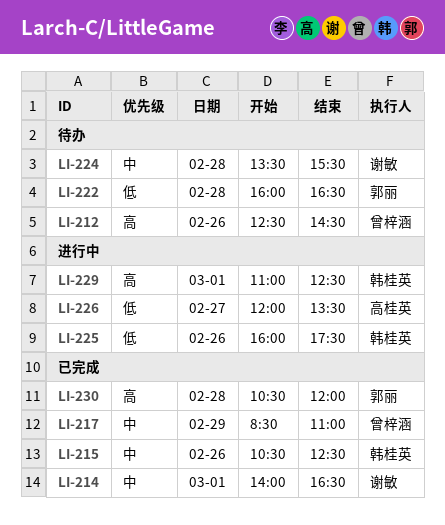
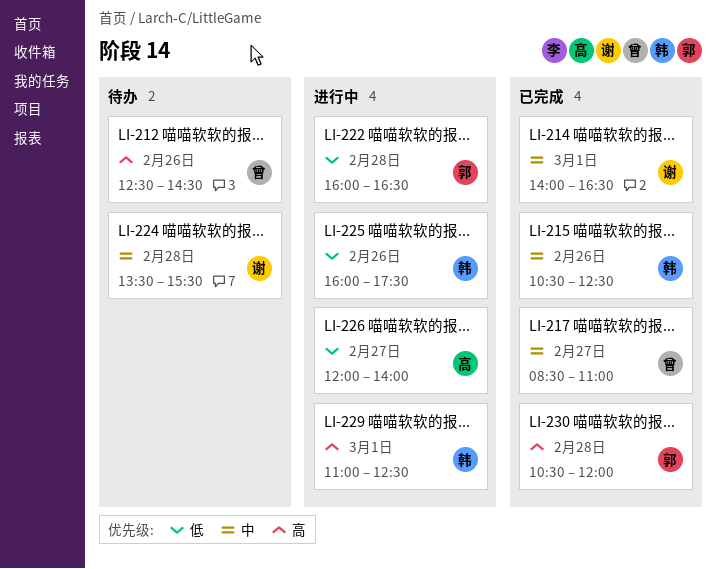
LI-217, day: Feb 29 -> Feb 27
LI-222, status: 待办 -> 进行中
LI-226, ends: 13:30 -> 14:00

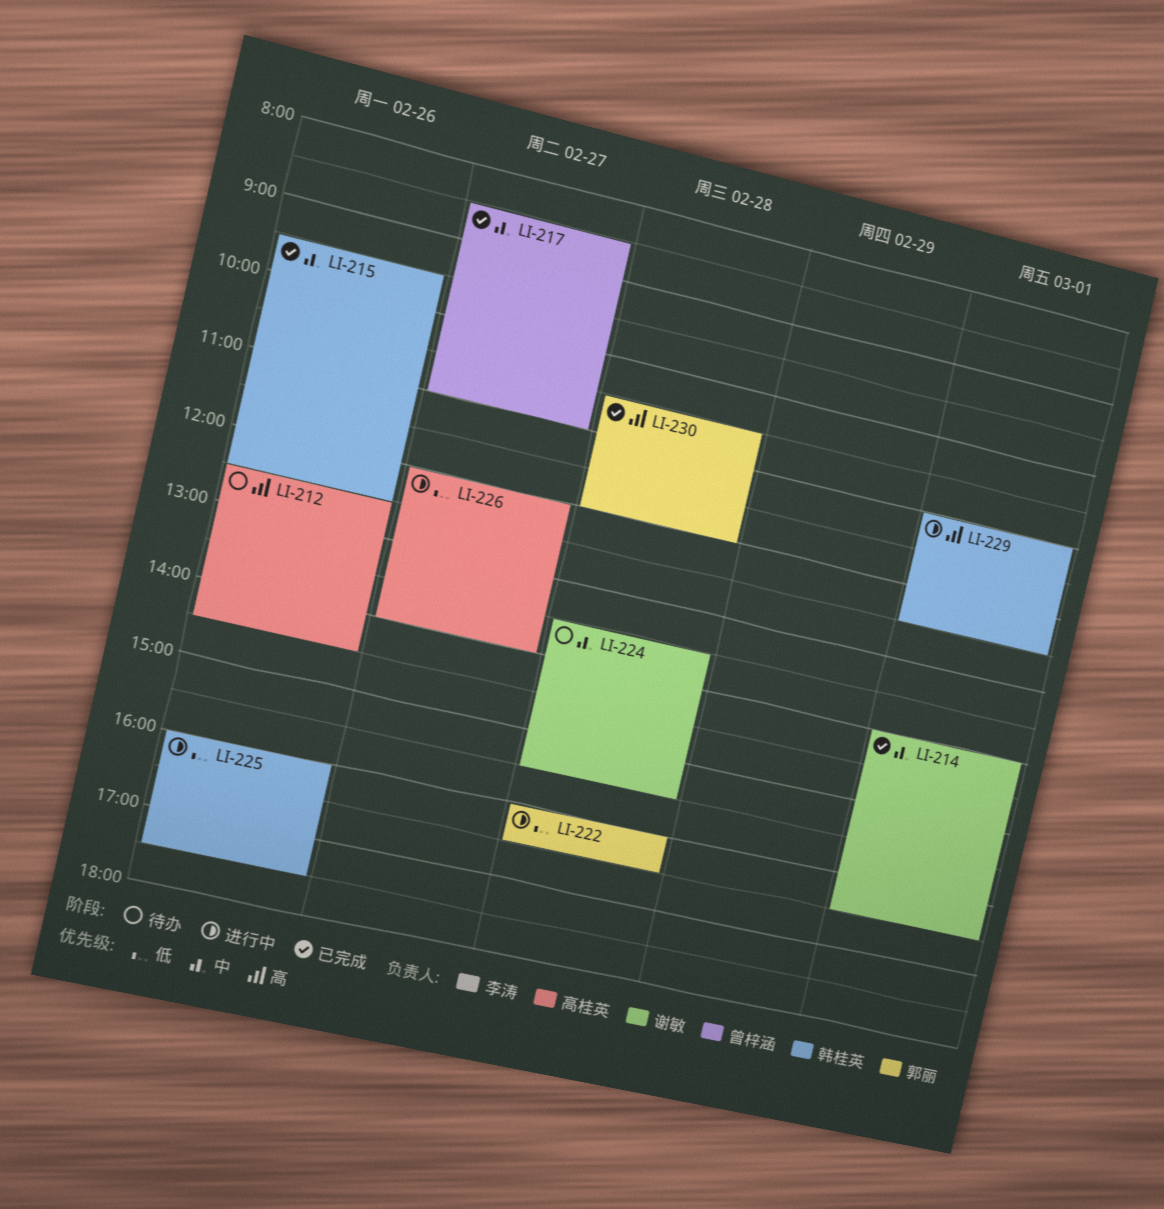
LI-212, owner: 曾梓涵 -> 高桂英
LI-215, begins: 10:30 -> 09:30

